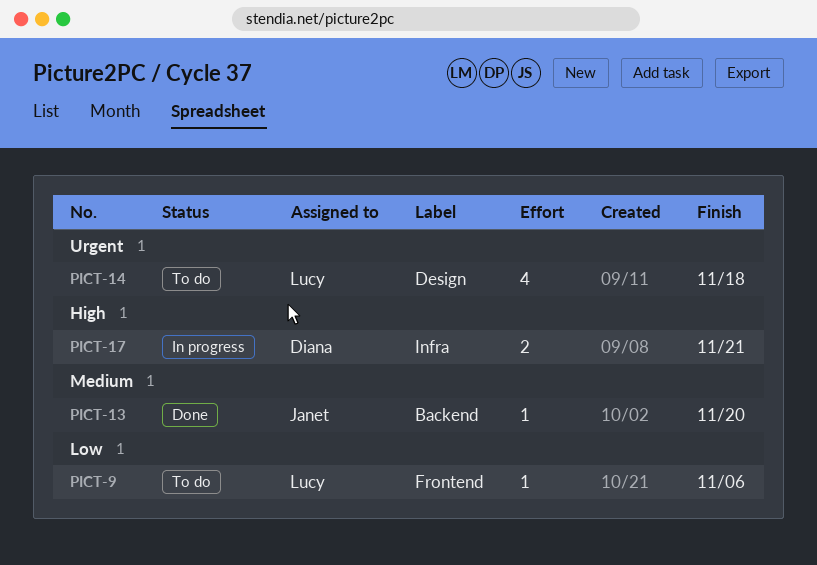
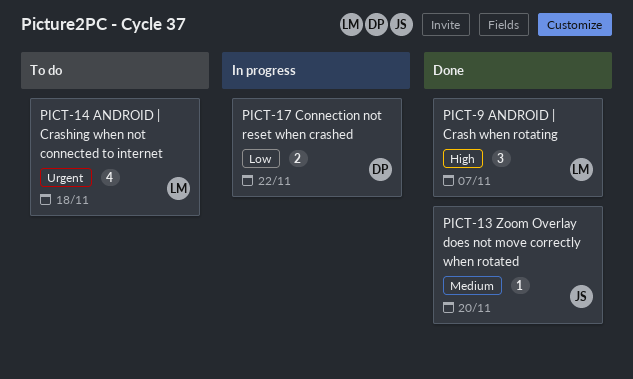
PICT-9, status: To do -> Done
PICT-9, priority: Low -> High
PICT-9, estimate: 1 -> 3
PICT-9, due: Nov 6 -> Nov 7
PICT-17, priority: High -> Low
PICT-17, due: Nov 21 -> Nov 22

